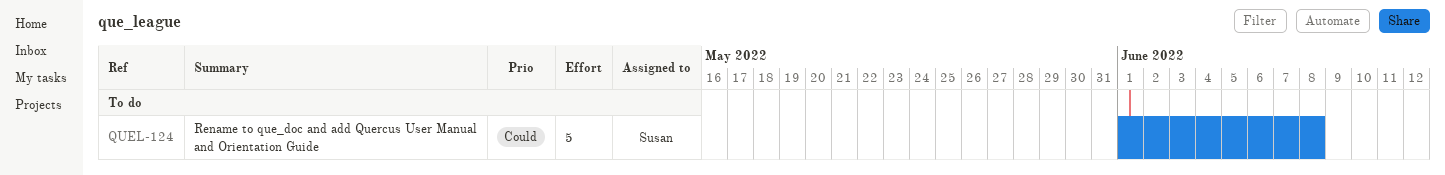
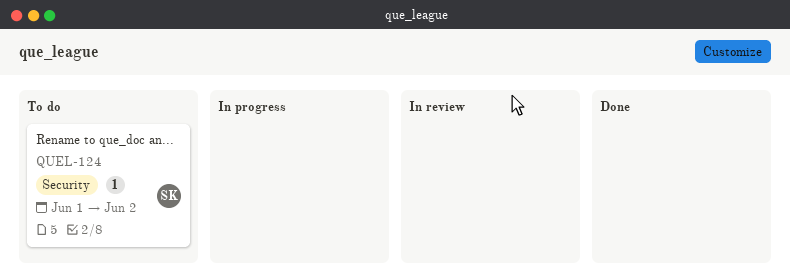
QUEL-124, estimate: 5 -> 1
QUEL-124, due: Jun 8 -> Jun 2

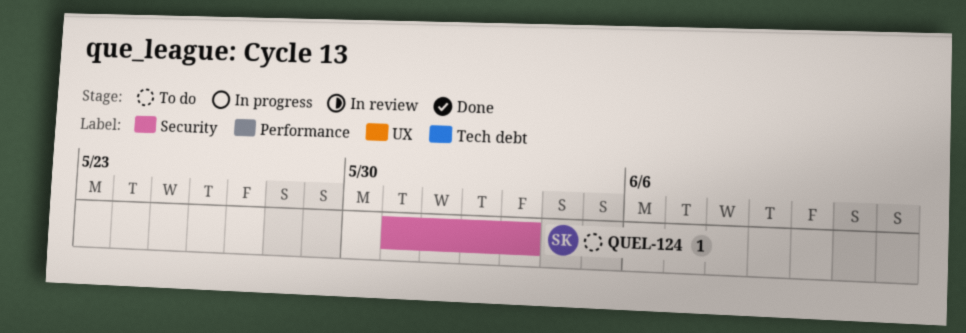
QUEL-124, start: Jun 1 -> May 31
QUEL-124, due: Jun 2 -> Jun 3

